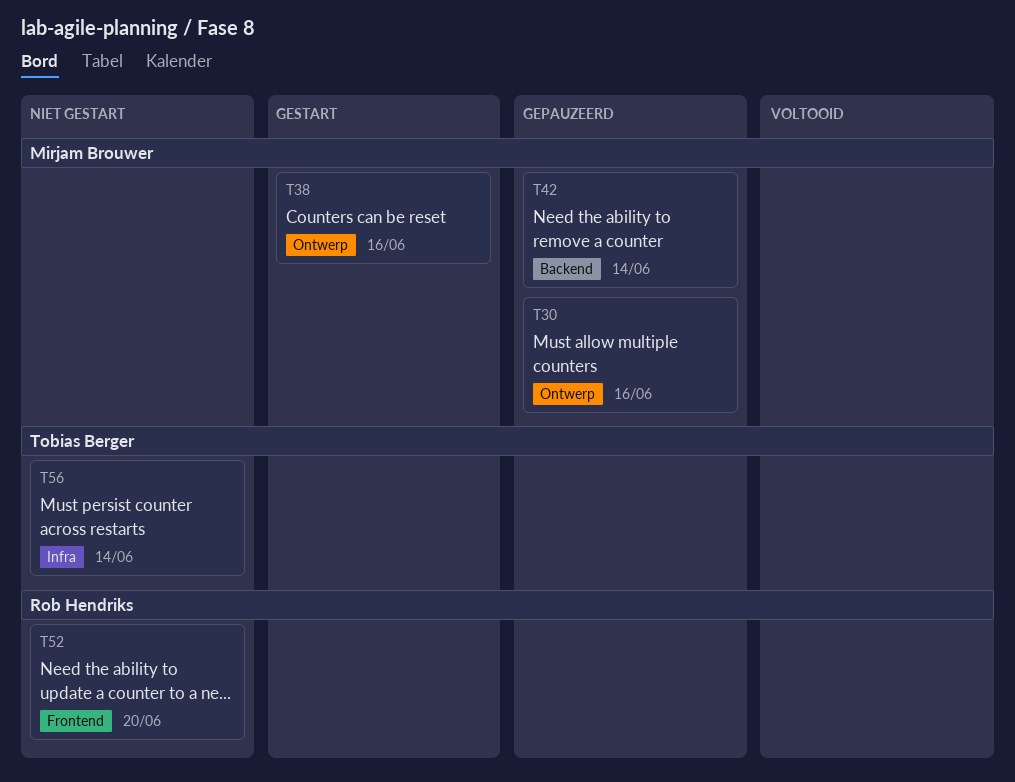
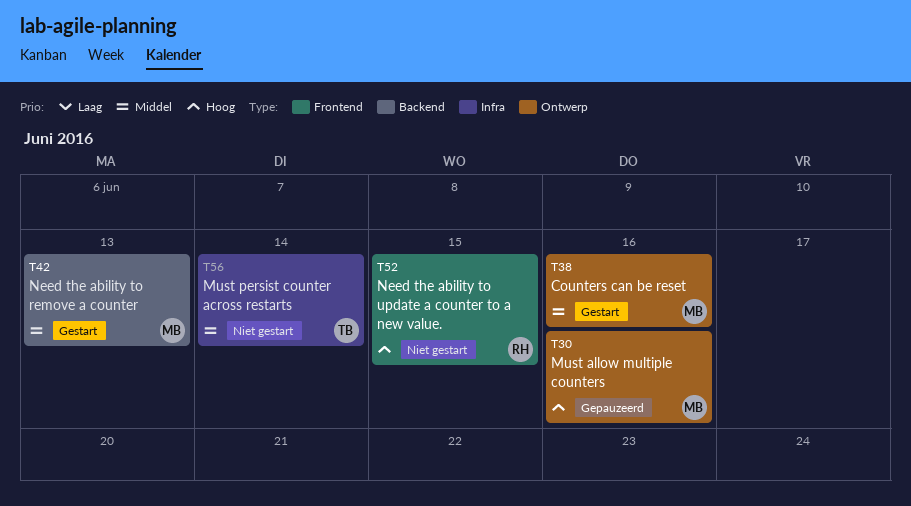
T42, status: Gepauzeerd -> Gestart
T42, due: Jun 14 -> Jun 13
T52, due: Jun 20 -> Jun 15

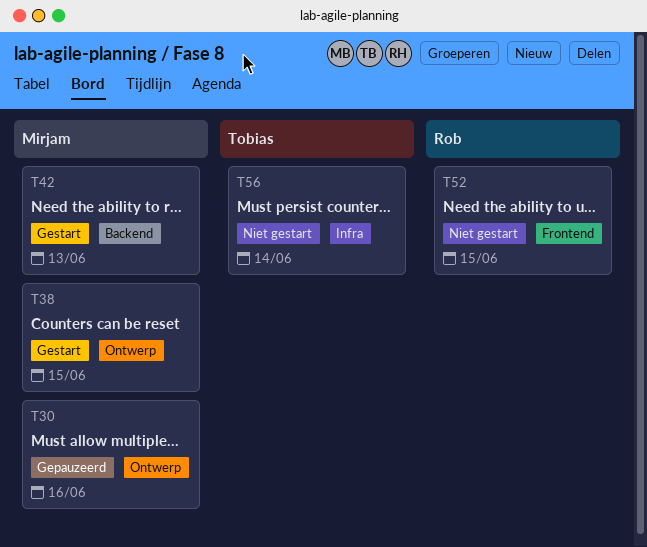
T38, due: Jun 16 -> Jun 15

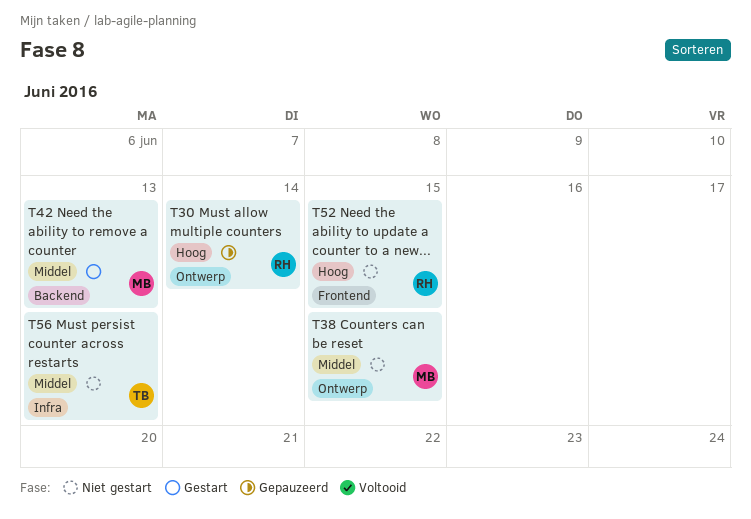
T30, owner: Mirjam -> Rob
T30, due: Jun 16 -> Jun 14
T38, status: Gestart -> Niet gestart
T56, due: Jun 14 -> Jun 13

